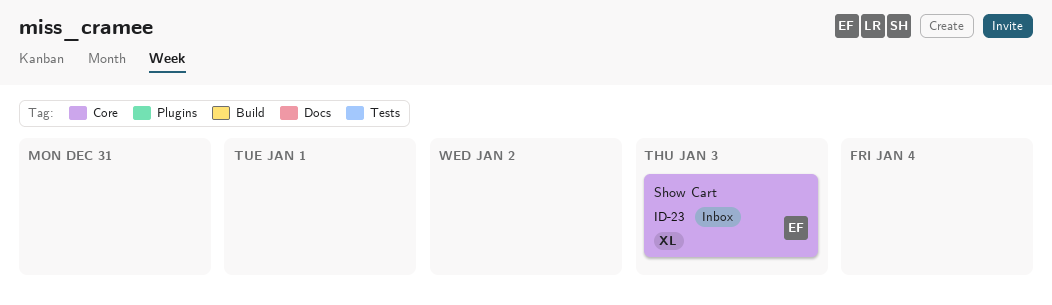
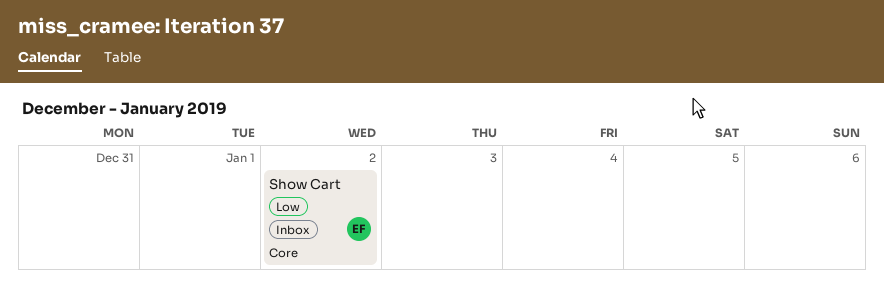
Show Cart, due: Jan 3 -> Jan 2

